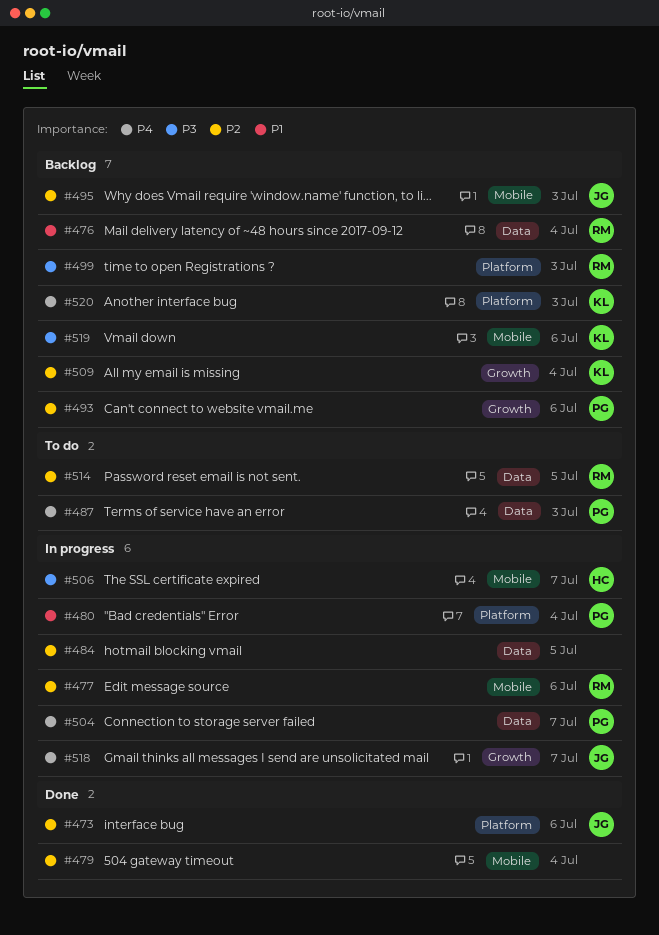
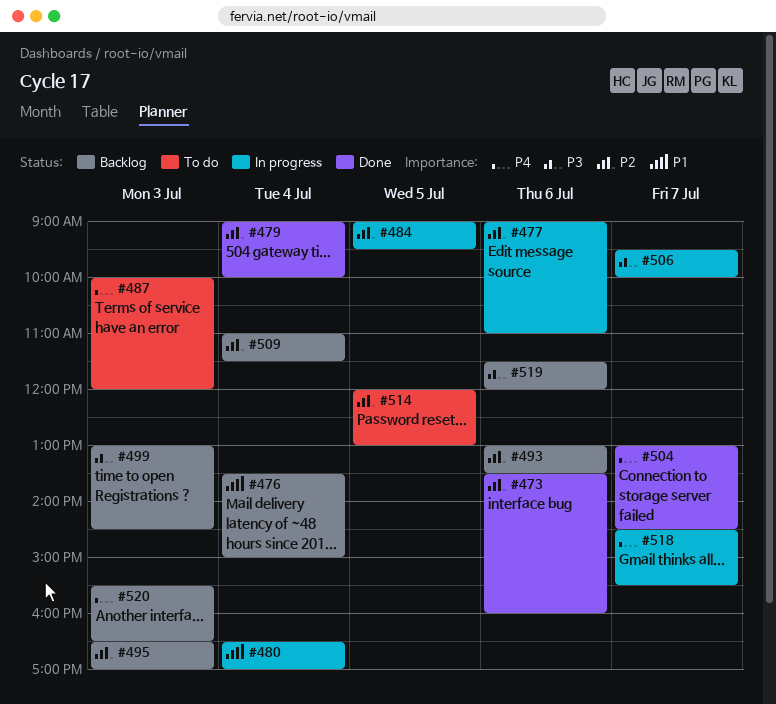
#504, status: In progress -> Done

